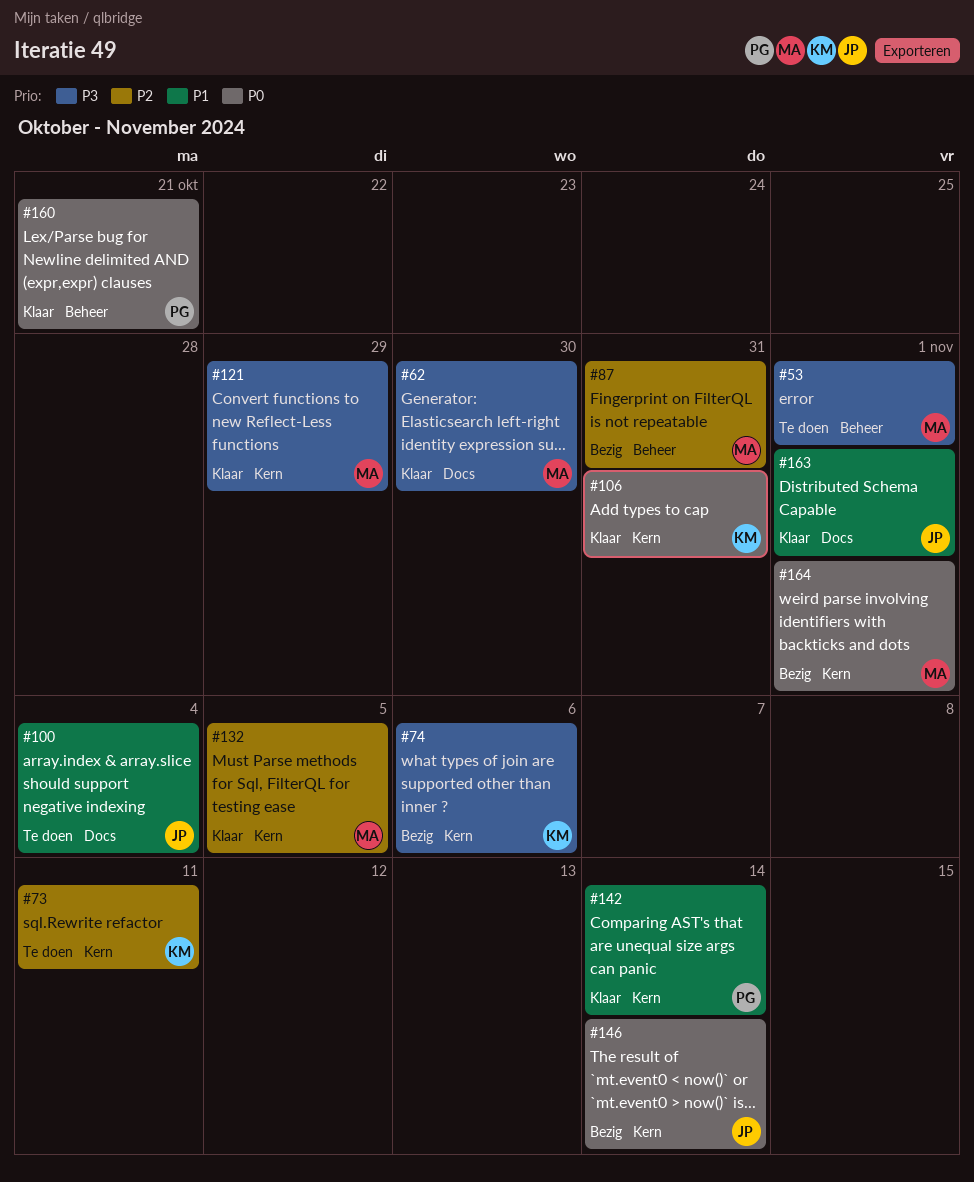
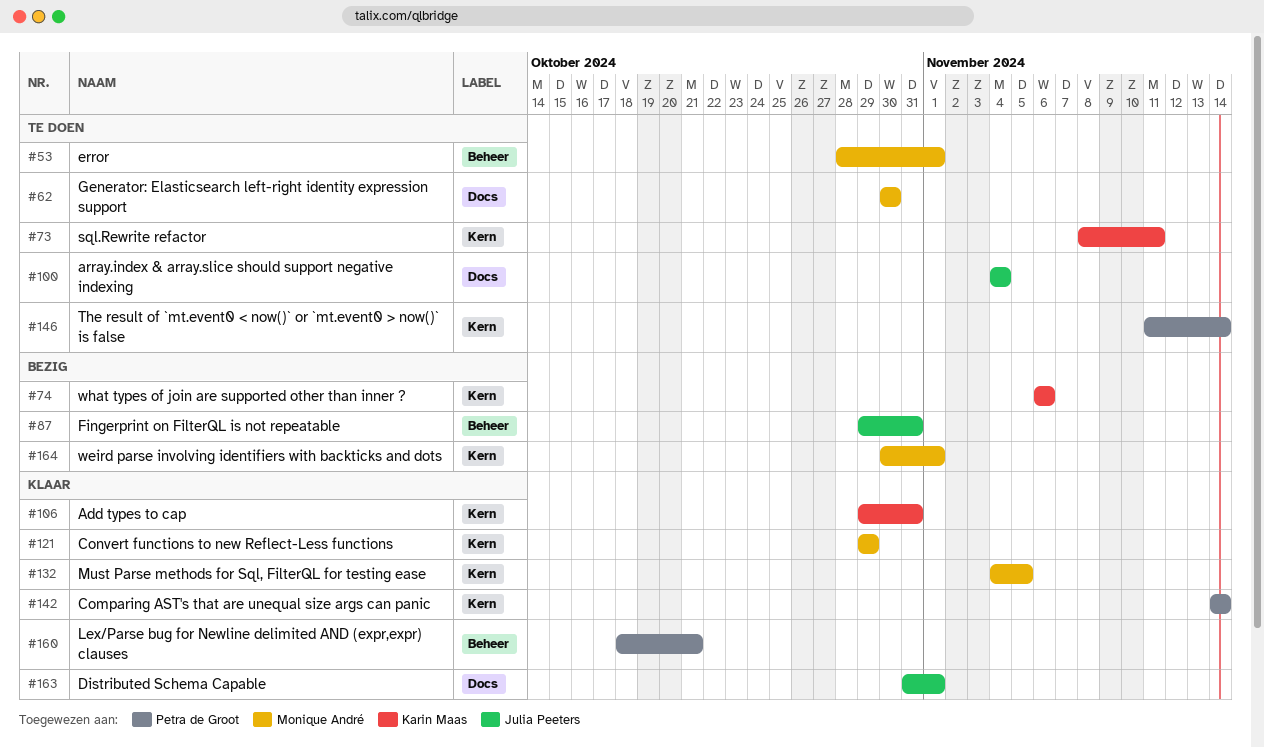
#62, status: Klaar -> Te doen
#87, owner: Monique André -> Julia Peeters
#146, status: Bezig -> Te doen
#146, owner: Julia Peeters -> Petra de Groot

